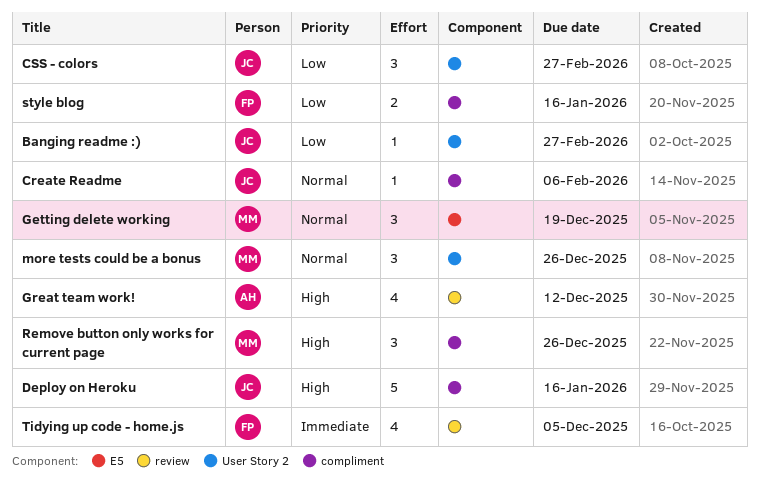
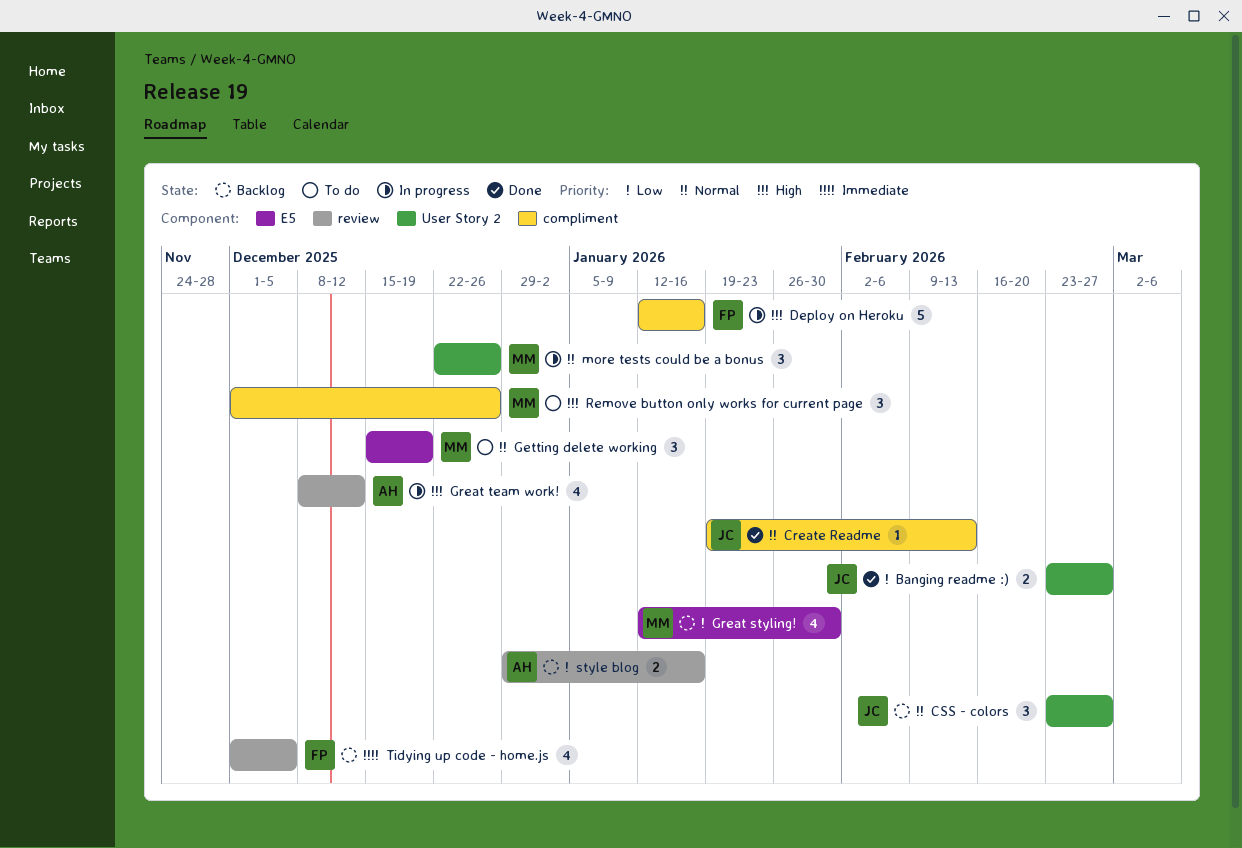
Banging readme :), estimate: 1 -> 2
Create Readme, due: Feb 6 -> Feb 13
CSS - colors, priority: Low -> Normal
Deploy on Heroku, owner: JC -> FP
Great styling!: none -> present
style blog, owner: FP -> AH
style blog, label: compliment -> review

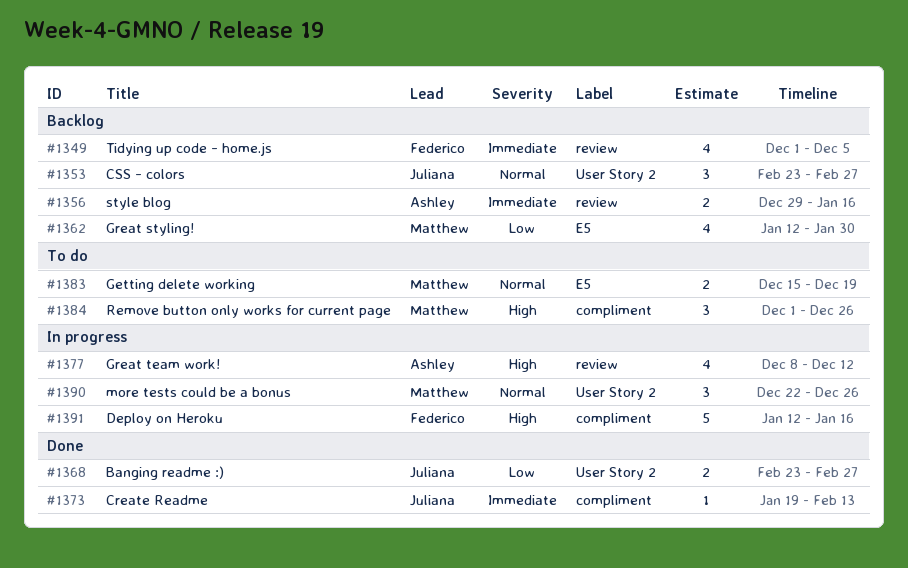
Create Readme, priority: Normal -> Immediate
Getting delete working, estimate: 3 -> 2
style blog, priority: Low -> Immediate

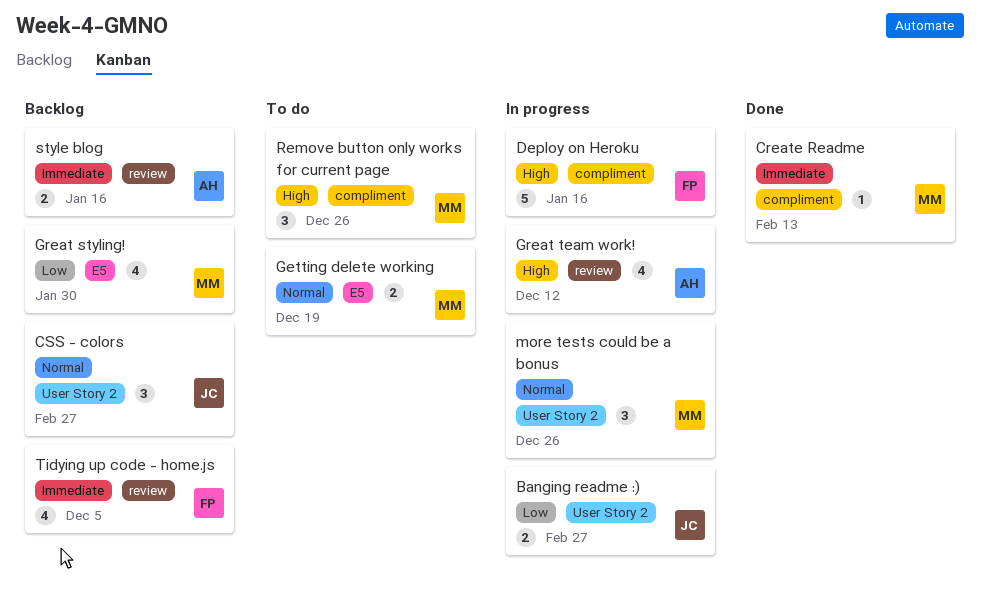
Banging readme :), status: Done -> In progress
Create Readme, owner: Juliana -> Matthew

